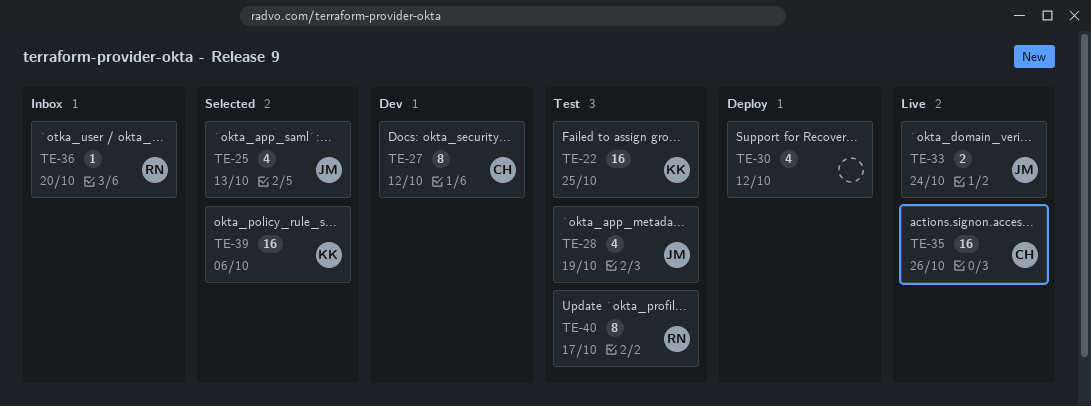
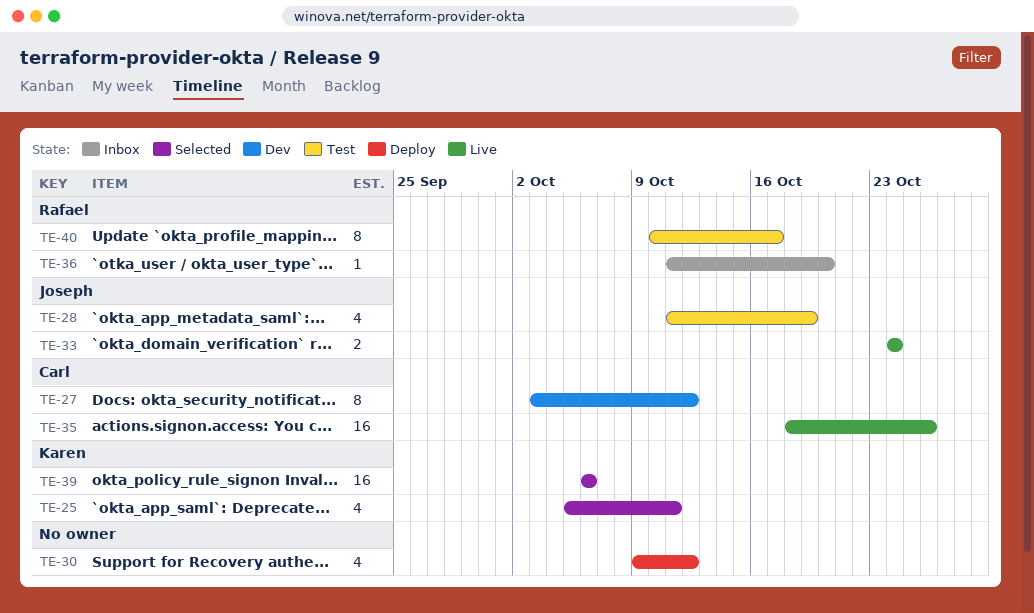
TE-22: present -> none
TE-25, owner: Joseph -> Karen
TE-25, due: Oct 13 -> Oct 11

